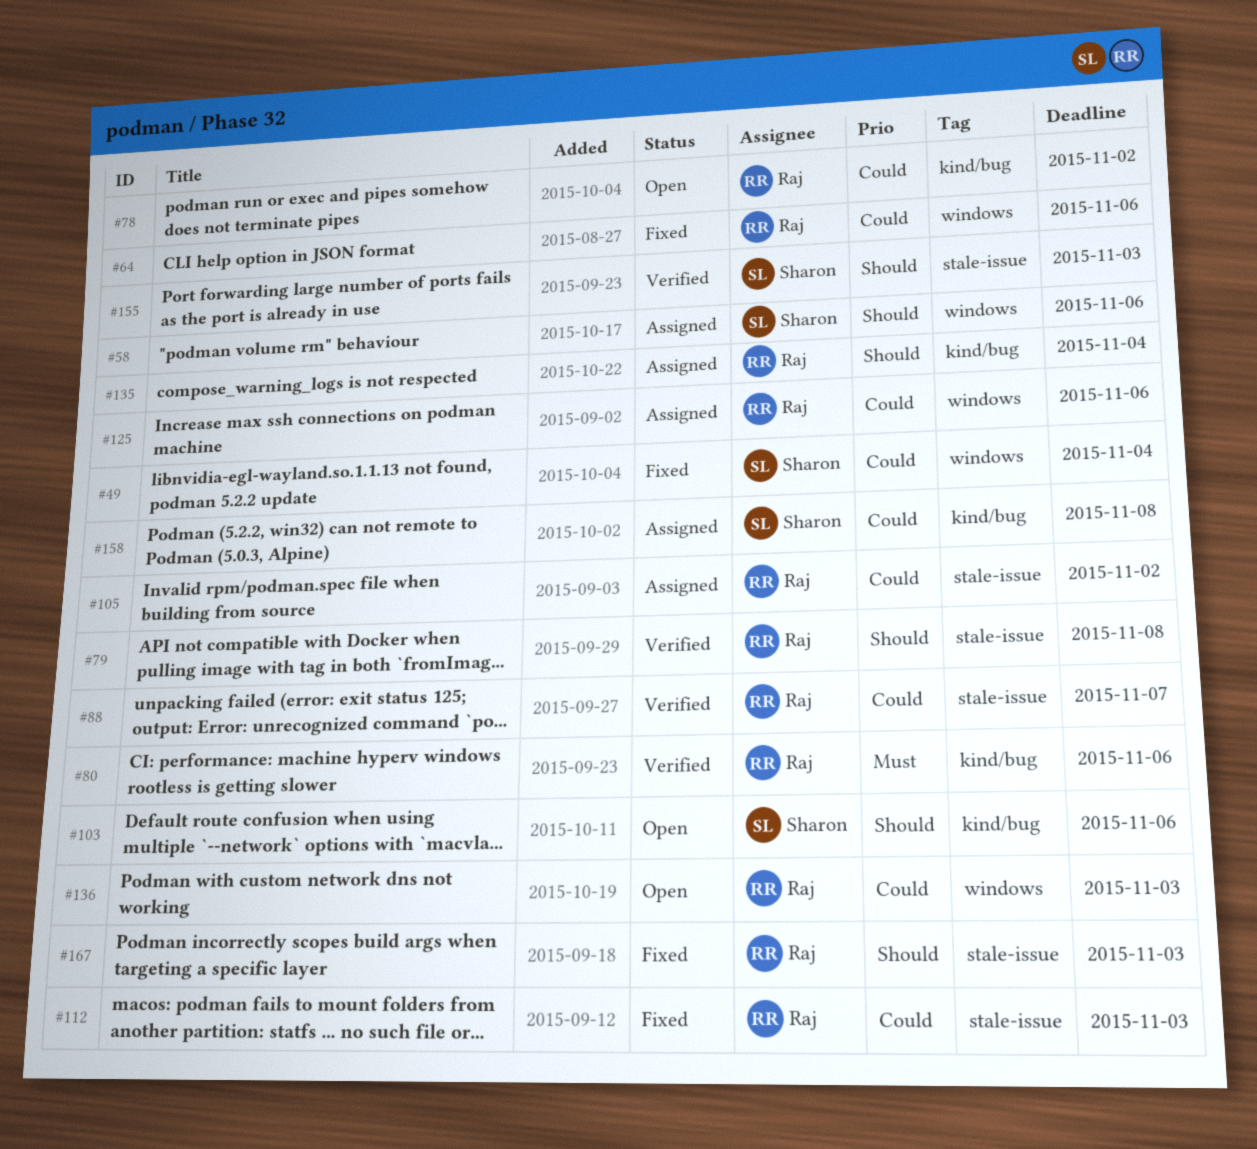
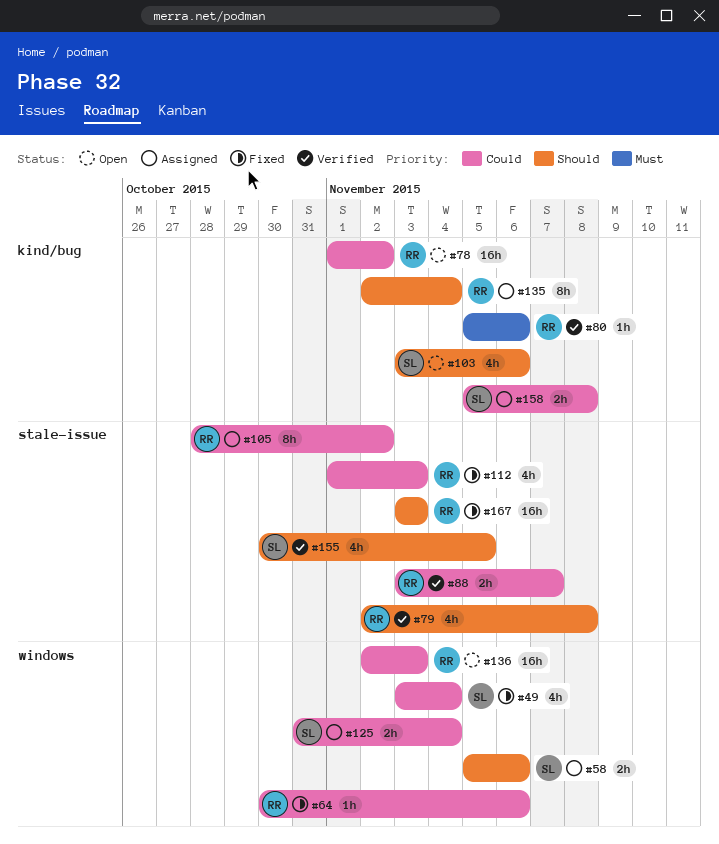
#125, owner: Raj -> Sharon
#125, due: Nov 6 -> Nov 4
#155, due: Nov 3 -> Nov 5

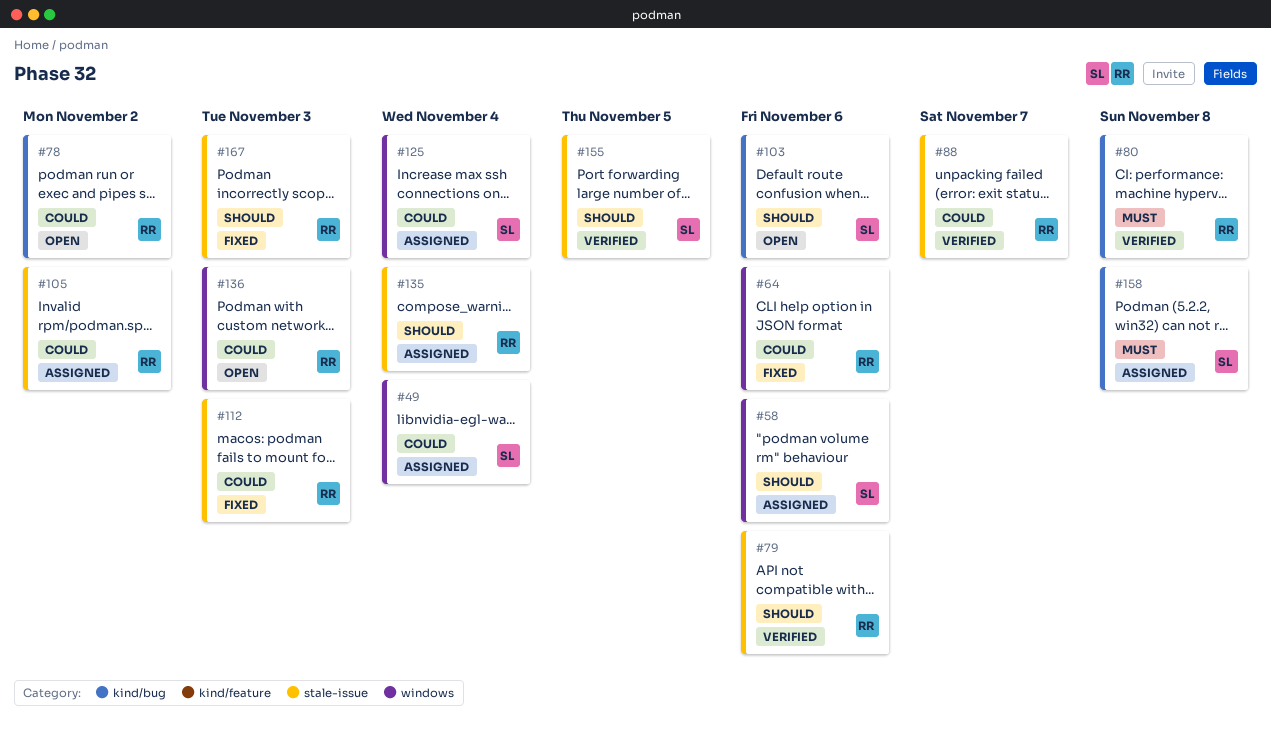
#49, status: Fixed -> Assigned
#79, due: Nov 8 -> Nov 6
#80, due: Nov 6 -> Nov 8
#135, label: kind/bug -> stale-issue
#158, priority: Could -> Must

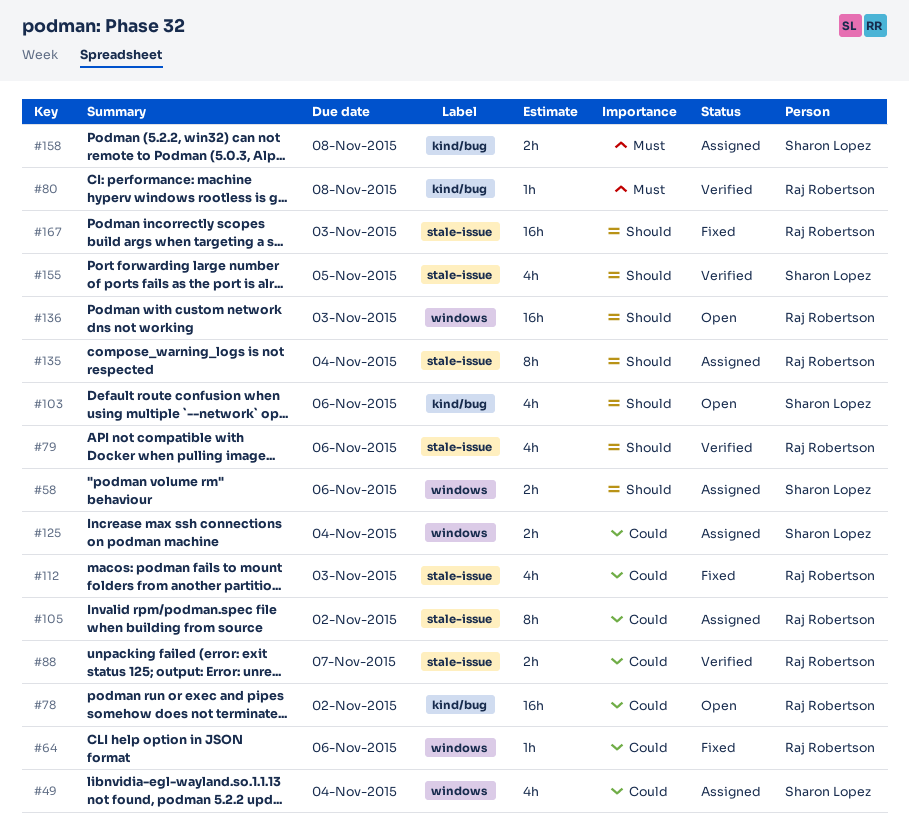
#136, priority: Could -> Should

